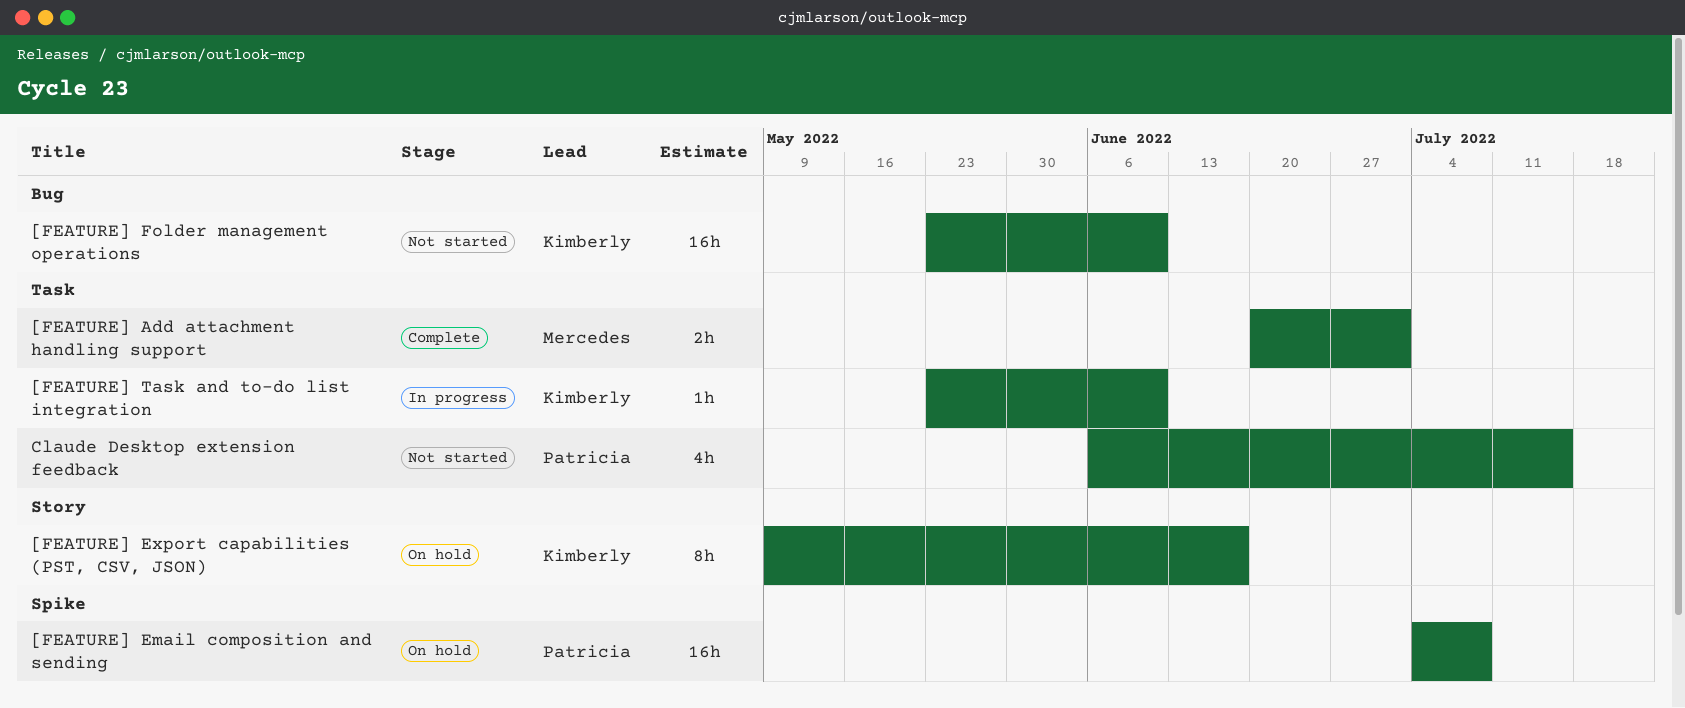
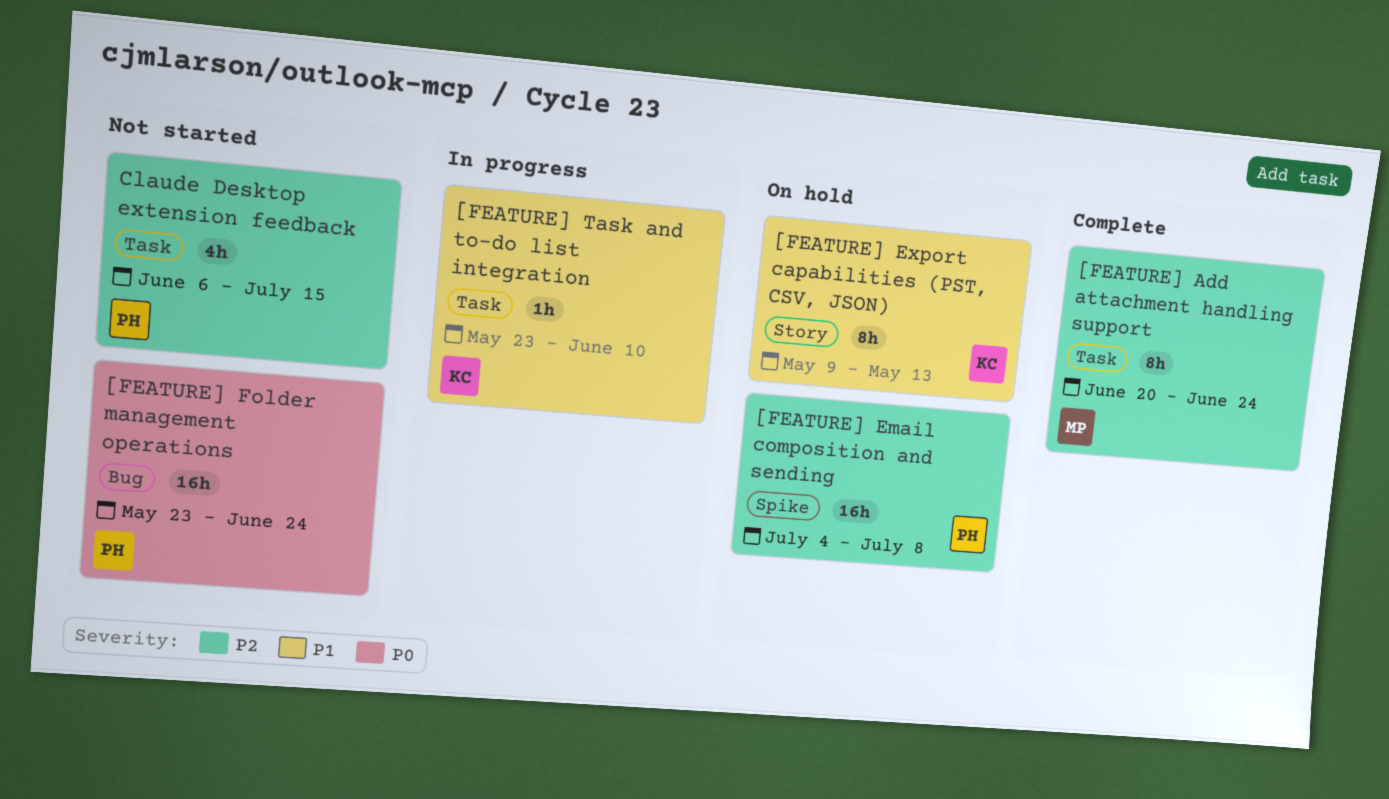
[FEATURE] Add attachment handling support, estimate: 2h -> 8h
[FEATURE] Add attachment handling support, due: Jul 1 -> Jun 24
[FEATURE] Export capabilities (PST, CSV, JSON), due: Jun 17 -> May 13
[FEATURE] Folder management operations, owner: Kimberly -> Patricia
[FEATURE] Folder management operations, due: Jun 10 -> Jun 24

